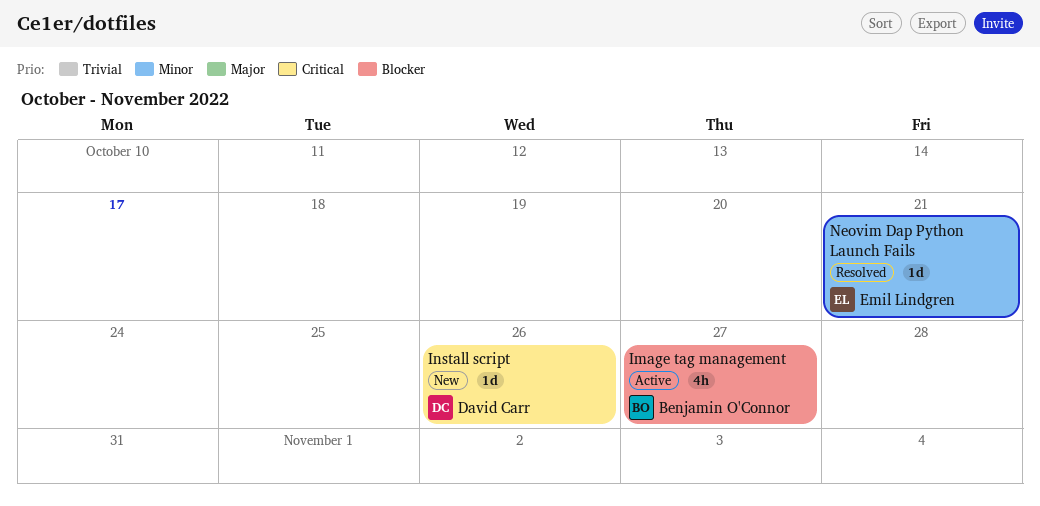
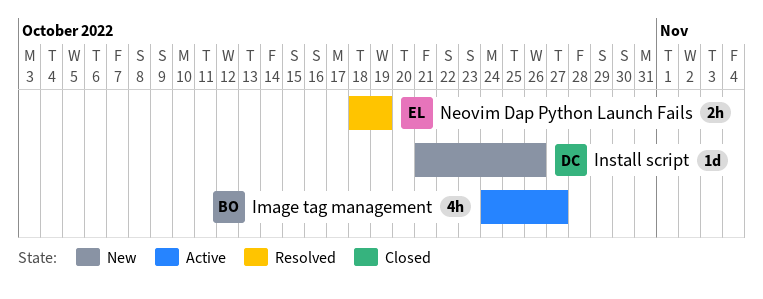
Neovim Dap Python Launch Fails, estimate: 1d -> 2h
Neovim Dap Python Launch Fails, due: Oct 21 -> Oct 19

